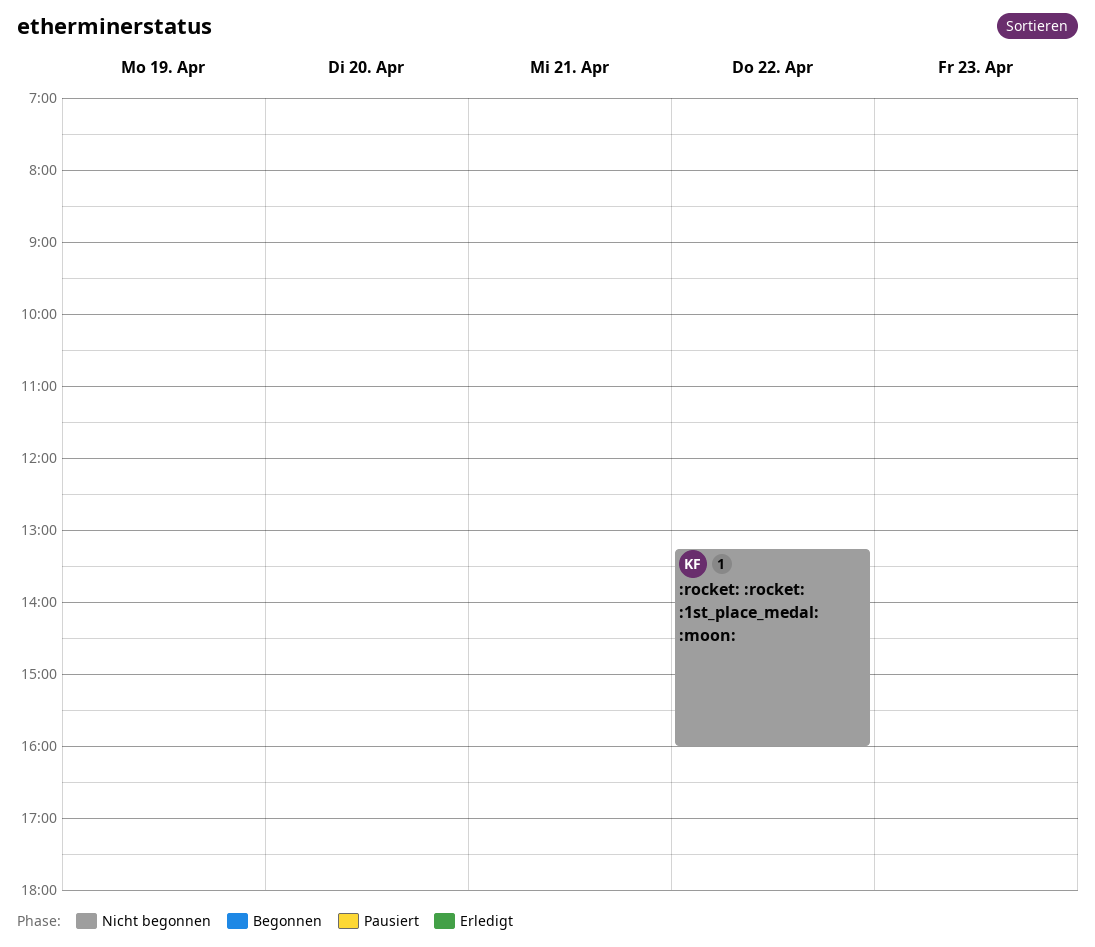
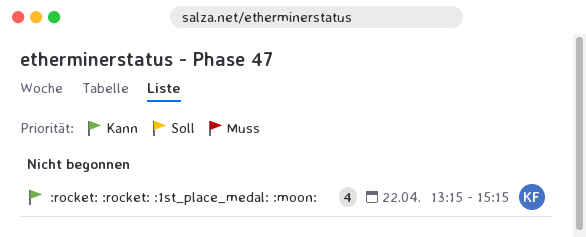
:rocket: :rocket: :1st_place_medal: :moon:, estimate: 1 -> 4
:rocket: :rocket: :1st_place_medal: :moon:, ends: 16:00 -> 15:15

